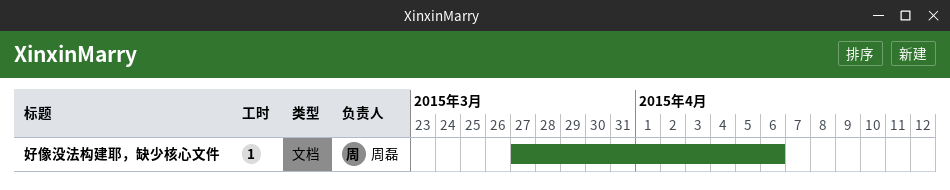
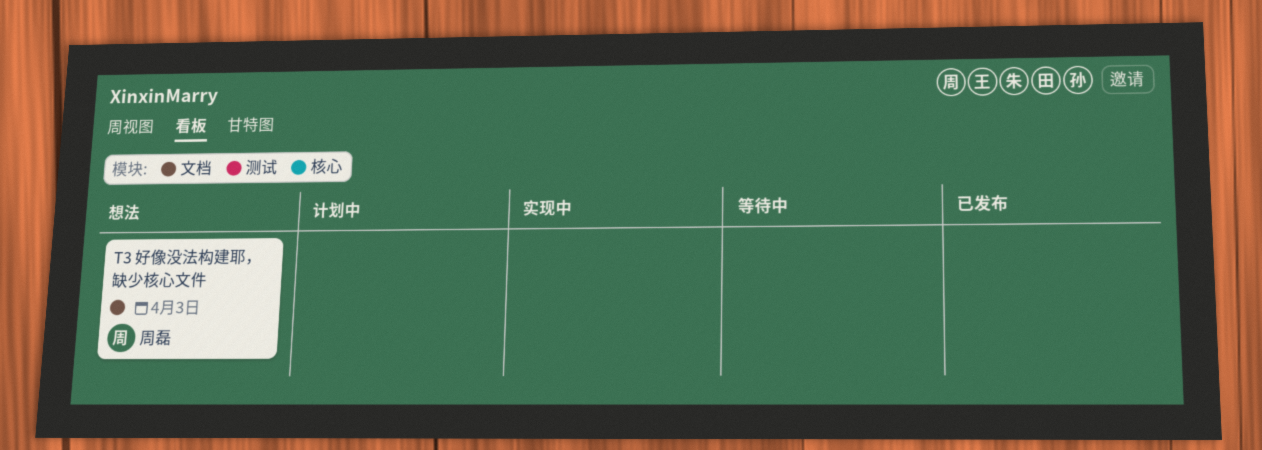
好像没法构建耶，缺少核心文件, due: Apr 6 -> Apr 3

